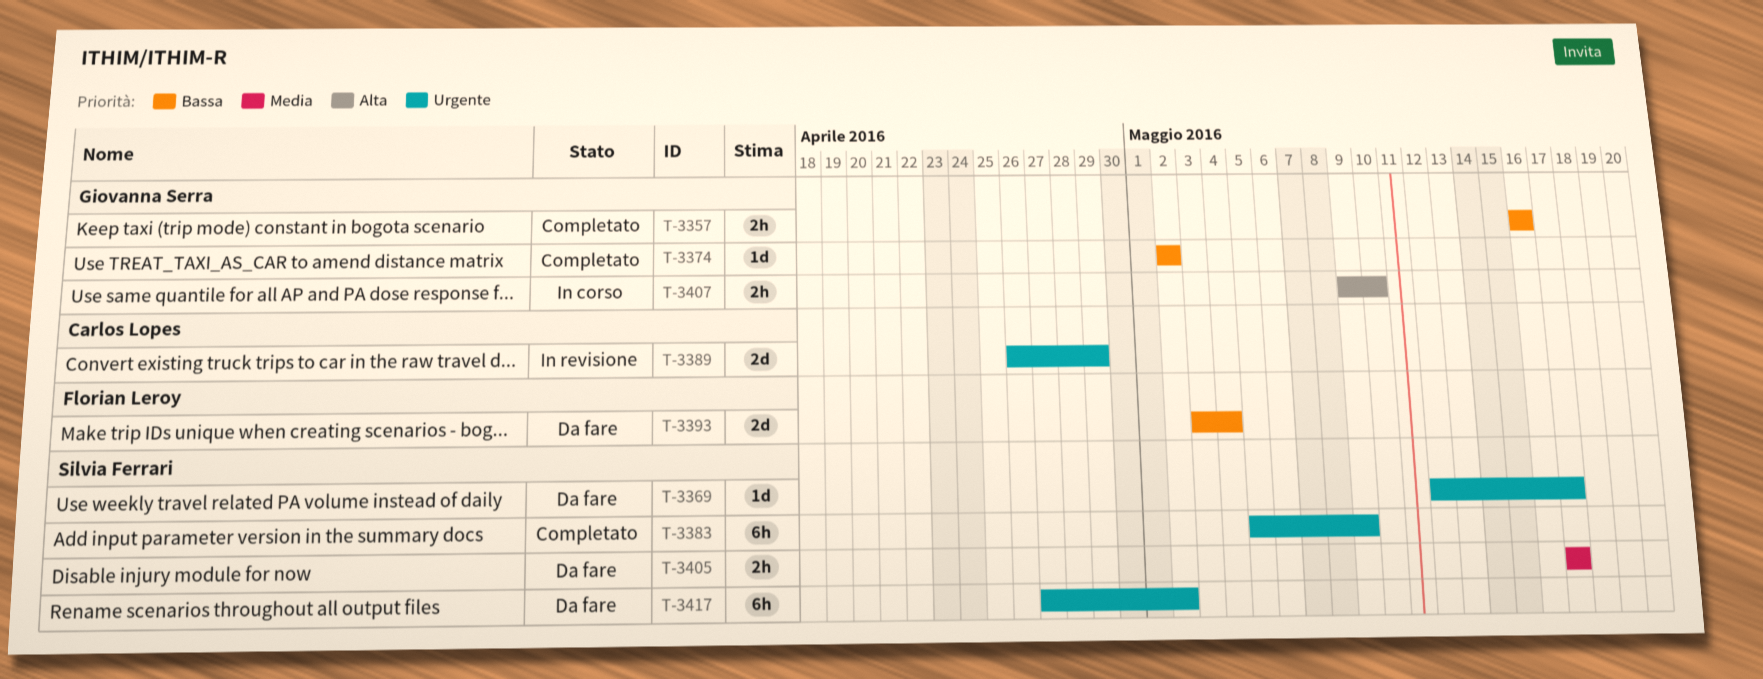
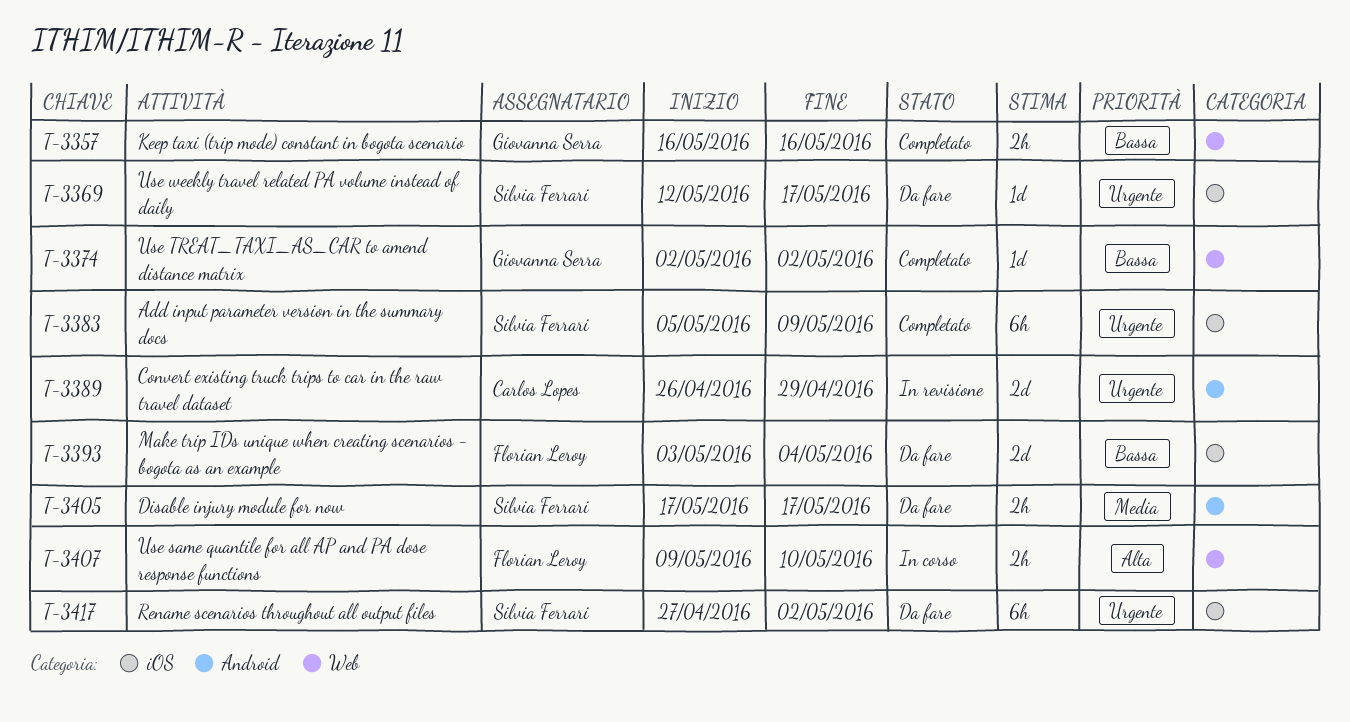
T-3407, owner: Giovanna Serra -> Florian Leroy

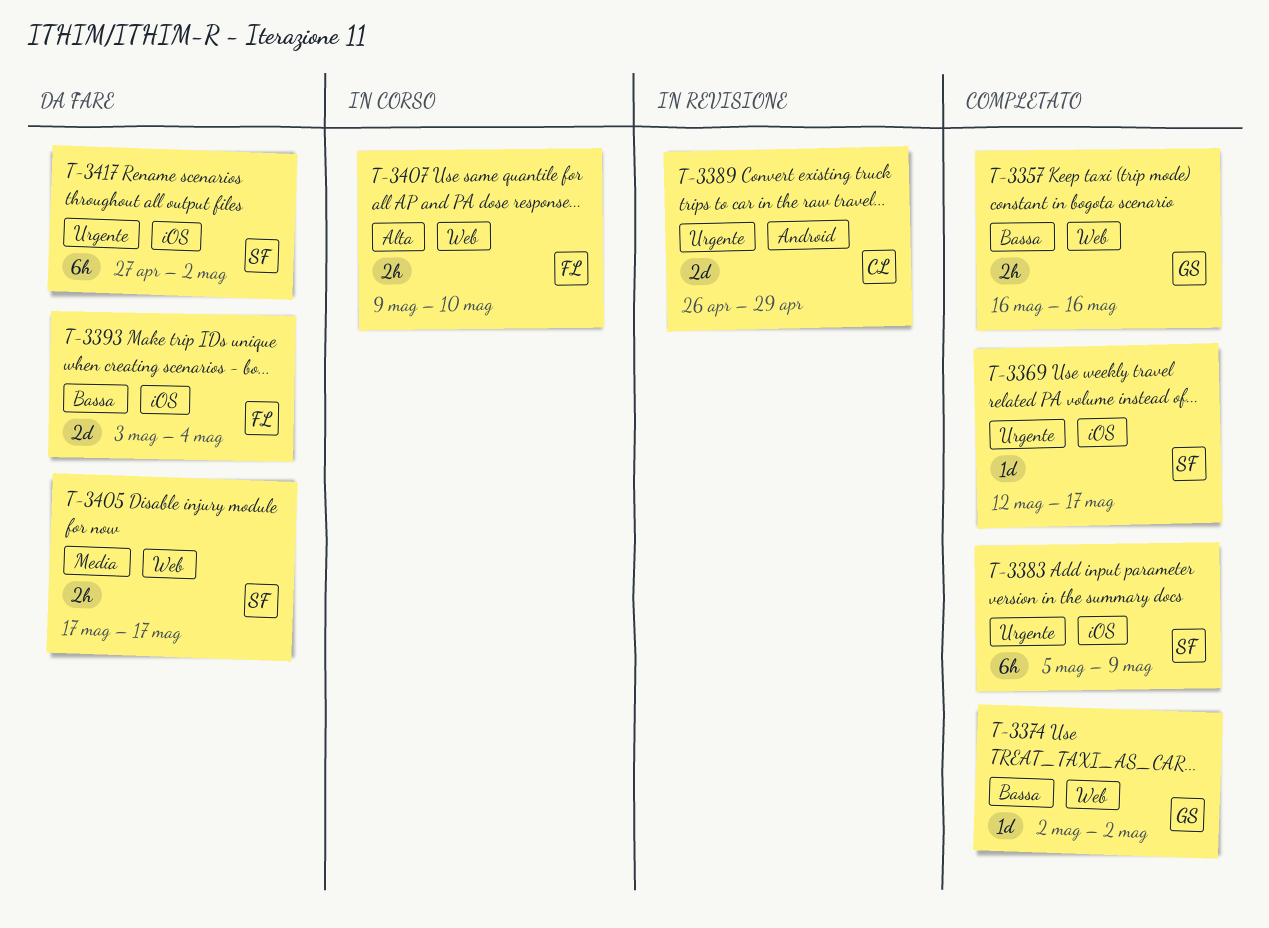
T-3369, status: Da fare -> Completato
T-3405, label: Android -> Web

